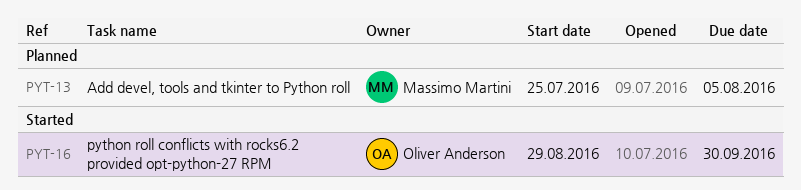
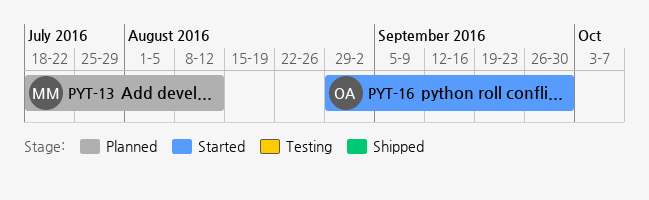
PYT-13, start: Jul 25 -> Jul 18
PYT-13, due: Aug 5 -> Aug 12

